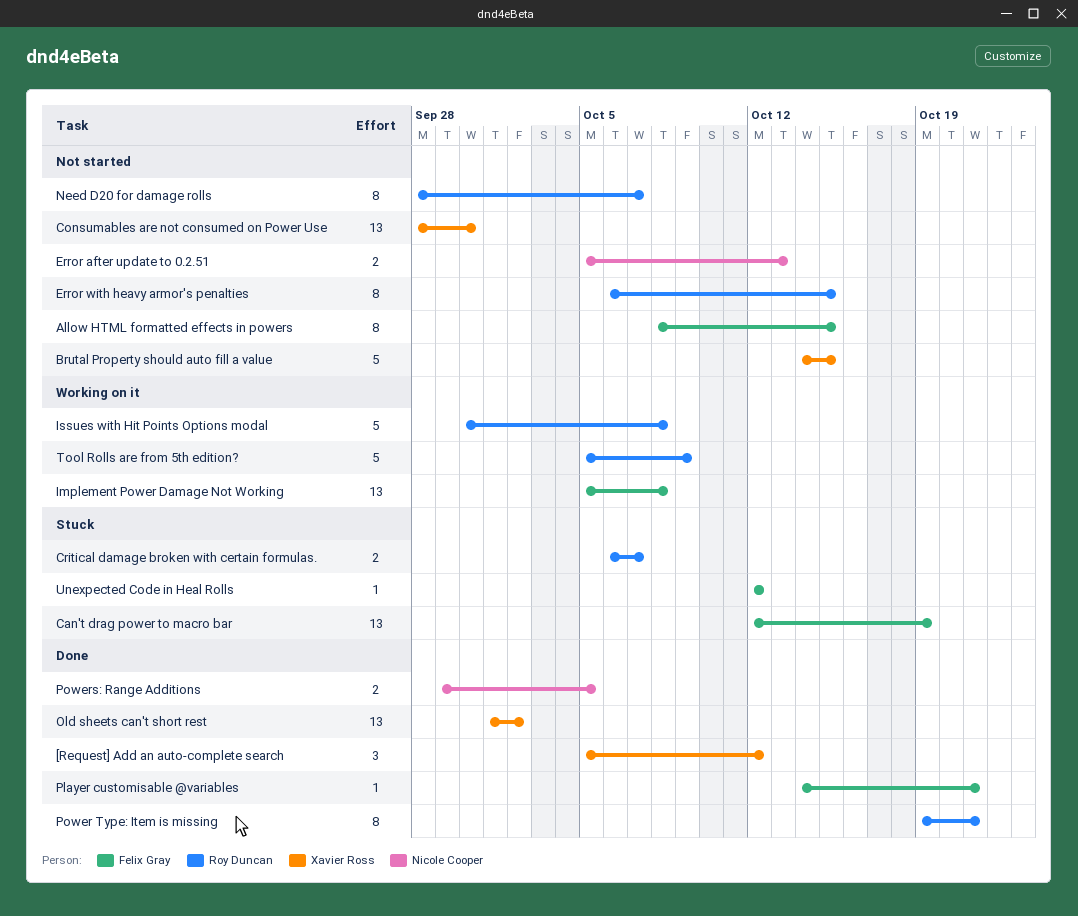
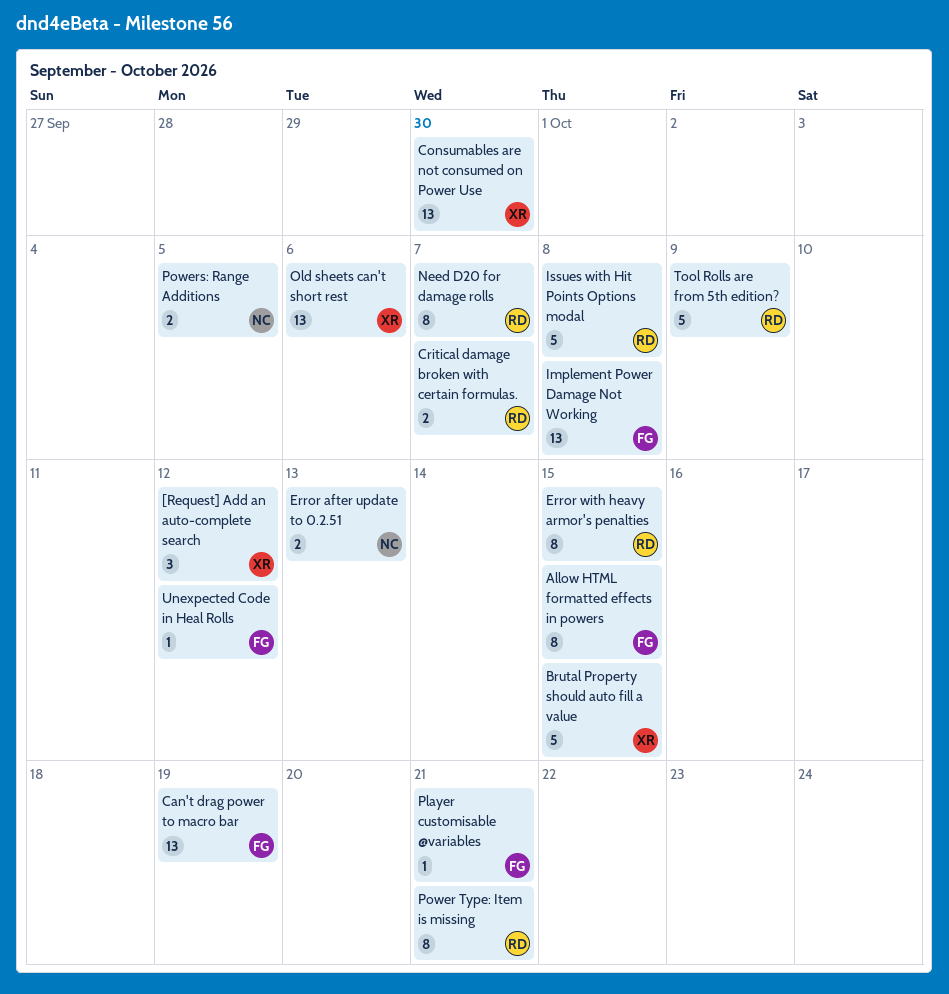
Old sheets can't short rest, due: Oct 2 -> Oct 6

